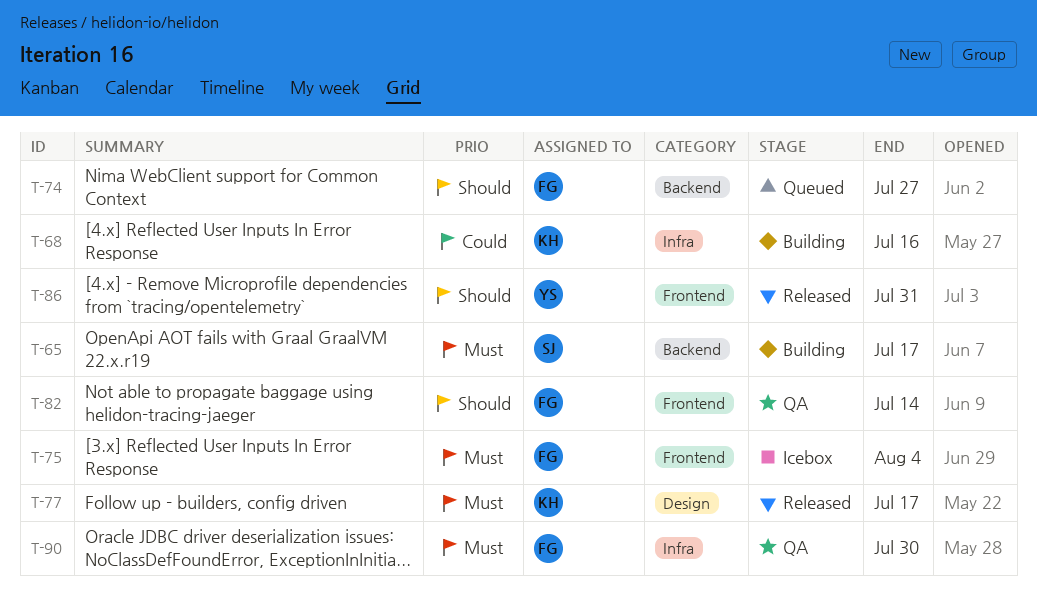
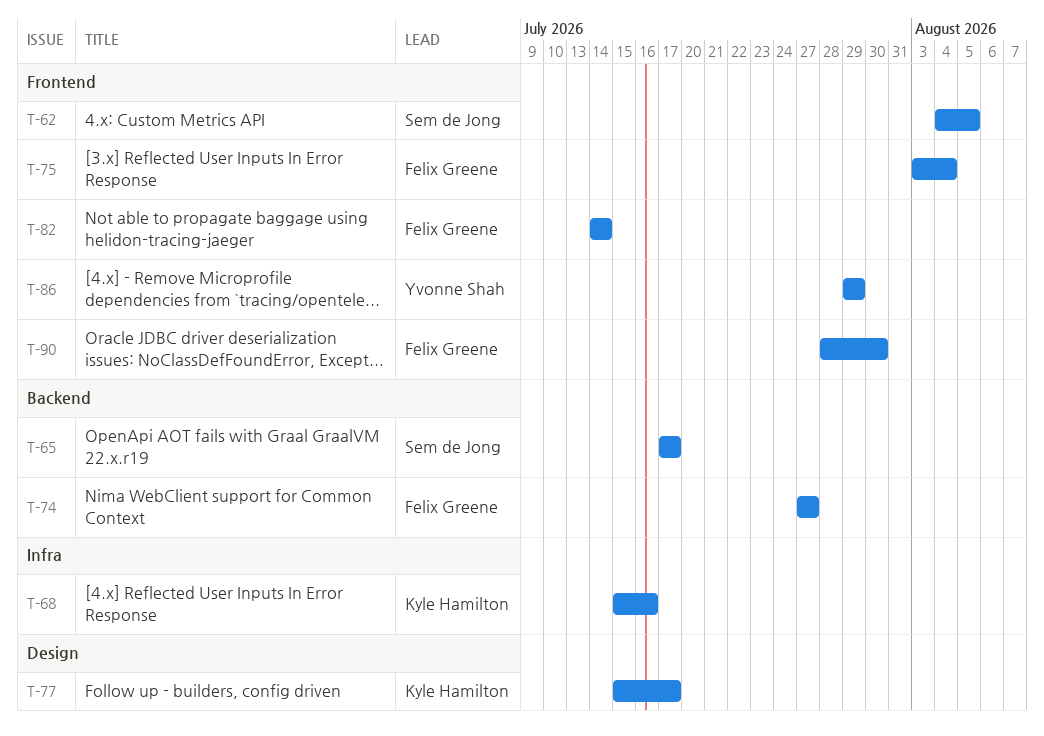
T-62: none -> present
T-86, due: Jul 31 -> Jul 29
T-90, label: Infra -> Frontend

